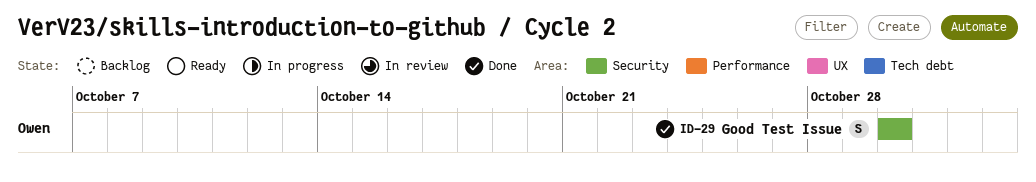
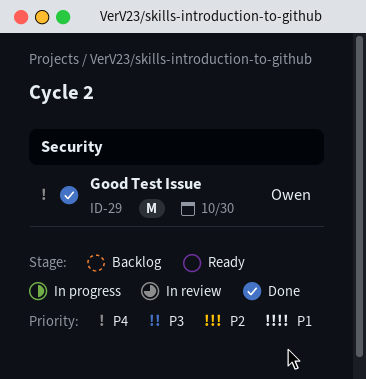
ID-29, estimate: S -> M

